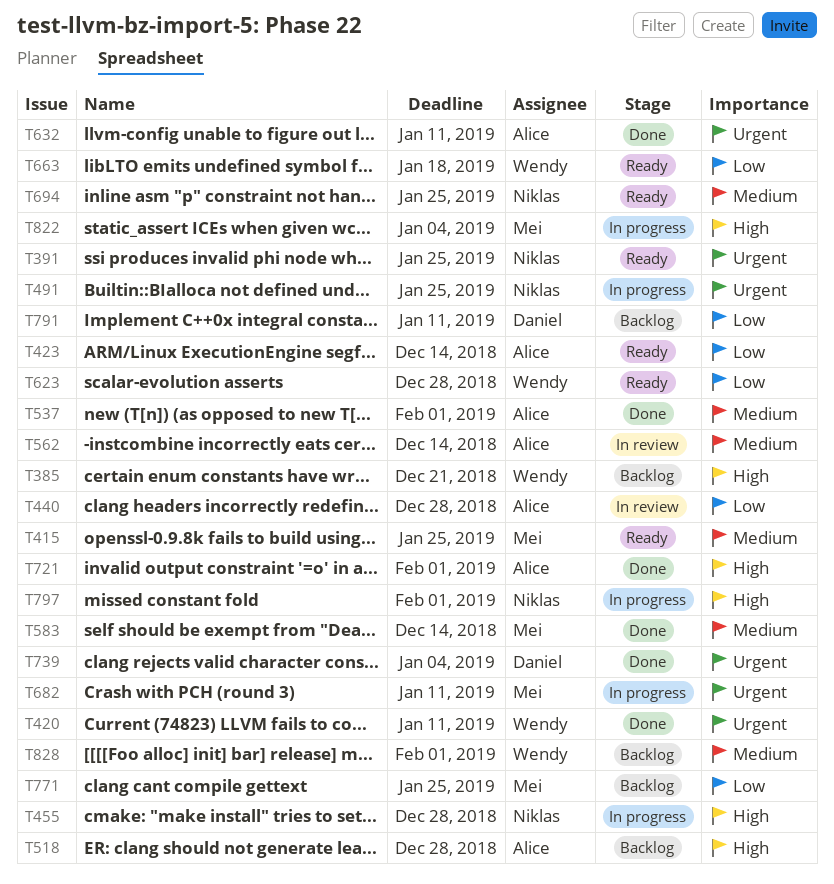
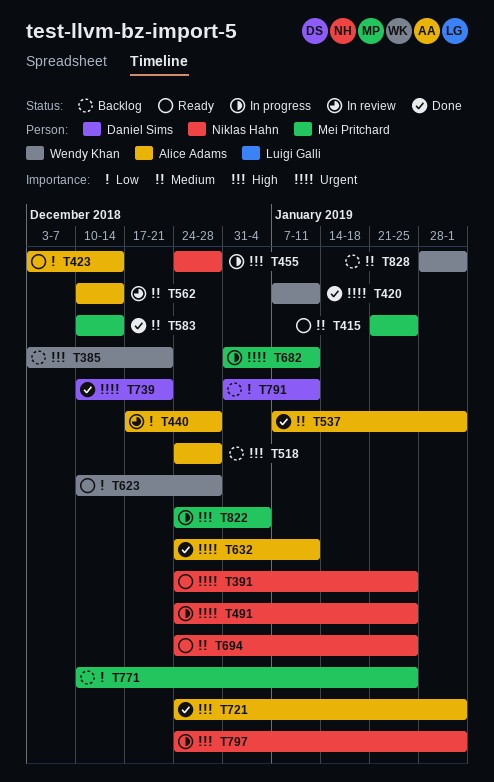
T663: present -> none
T739, due: Jan 4 -> Dec 21

